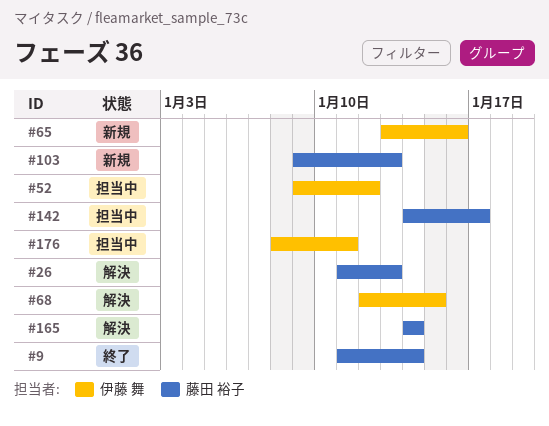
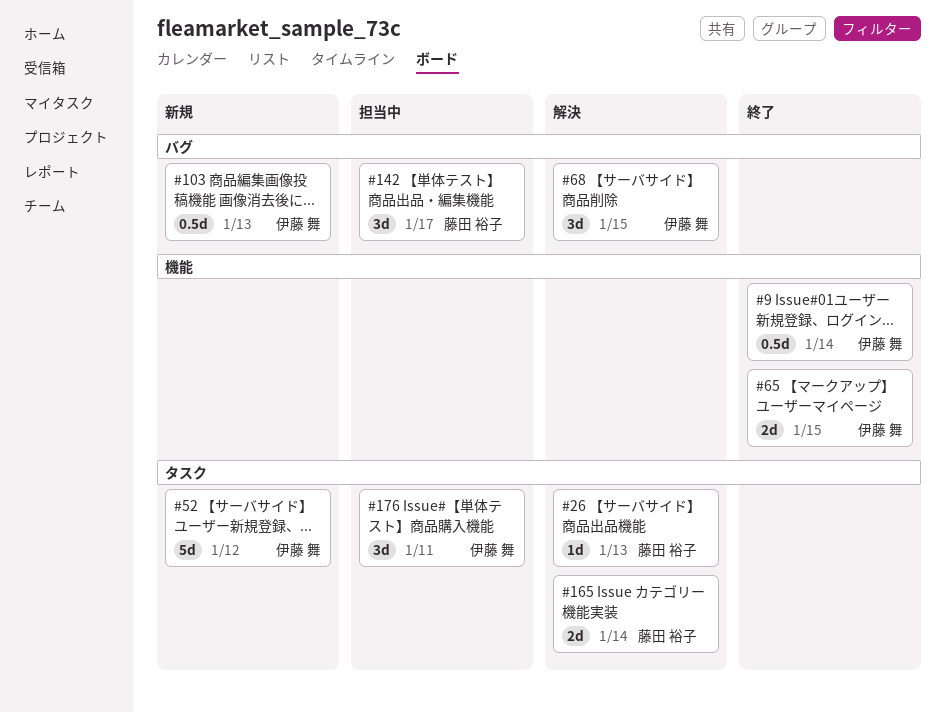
#9, owner: 藤田 裕子 -> 伊藤 舞
#52, status: 担当中 -> 新規
#65, status: 新規 -> 終了
#65, due: Jan 16 -> Jan 15
#103, owner: 藤田 裕子 -> 伊藤 舞

